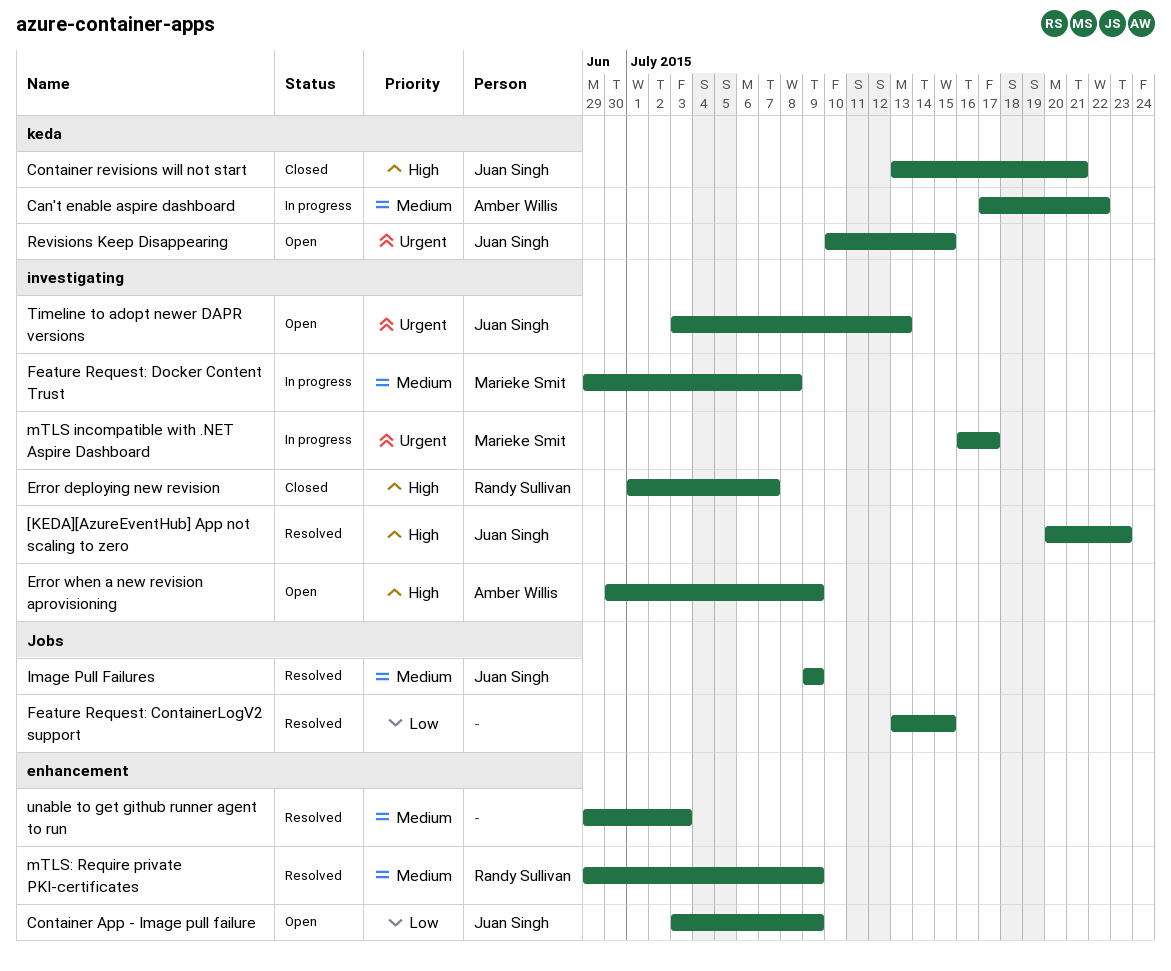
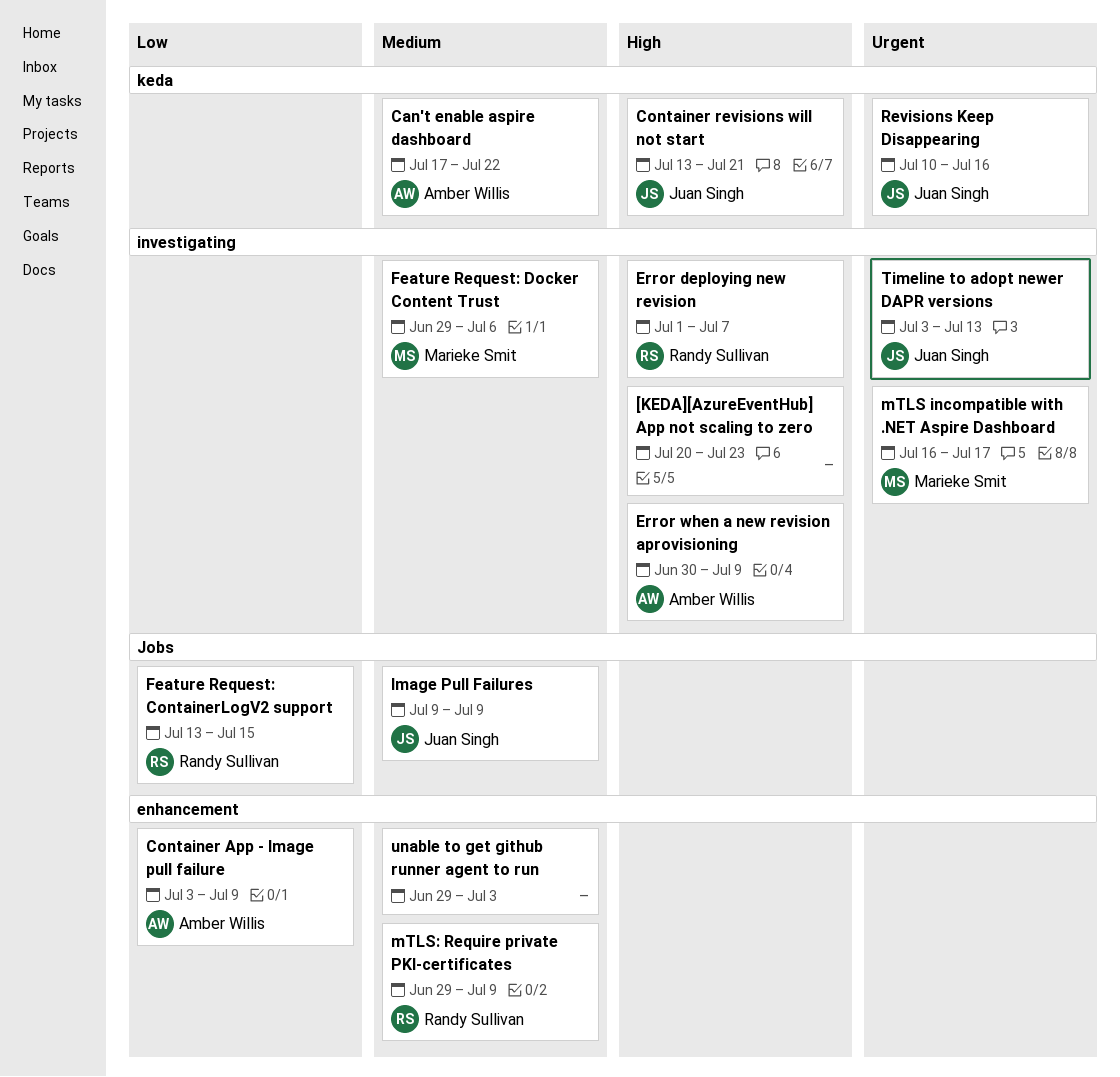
[KEDA][AzureEventHub] App not scaling to zero, owner: Juan Singh -> none
Container App - Image pull failure, owner: Juan Singh -> Amber Willis
Feature Request: ContainerLogV2 support, owner: none -> Randy Sullivan
Feature Request: Docker Content Trust, due: Jul 8 -> Jul 6
Revisions Keep Disappearing, due: Jul 15 -> Jul 16

